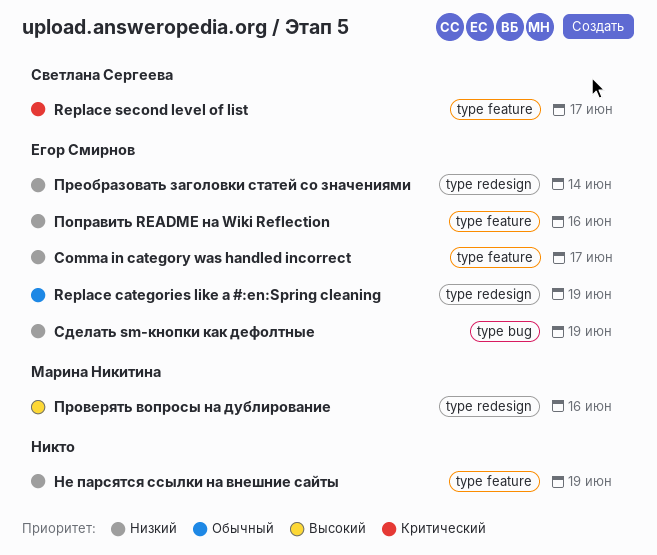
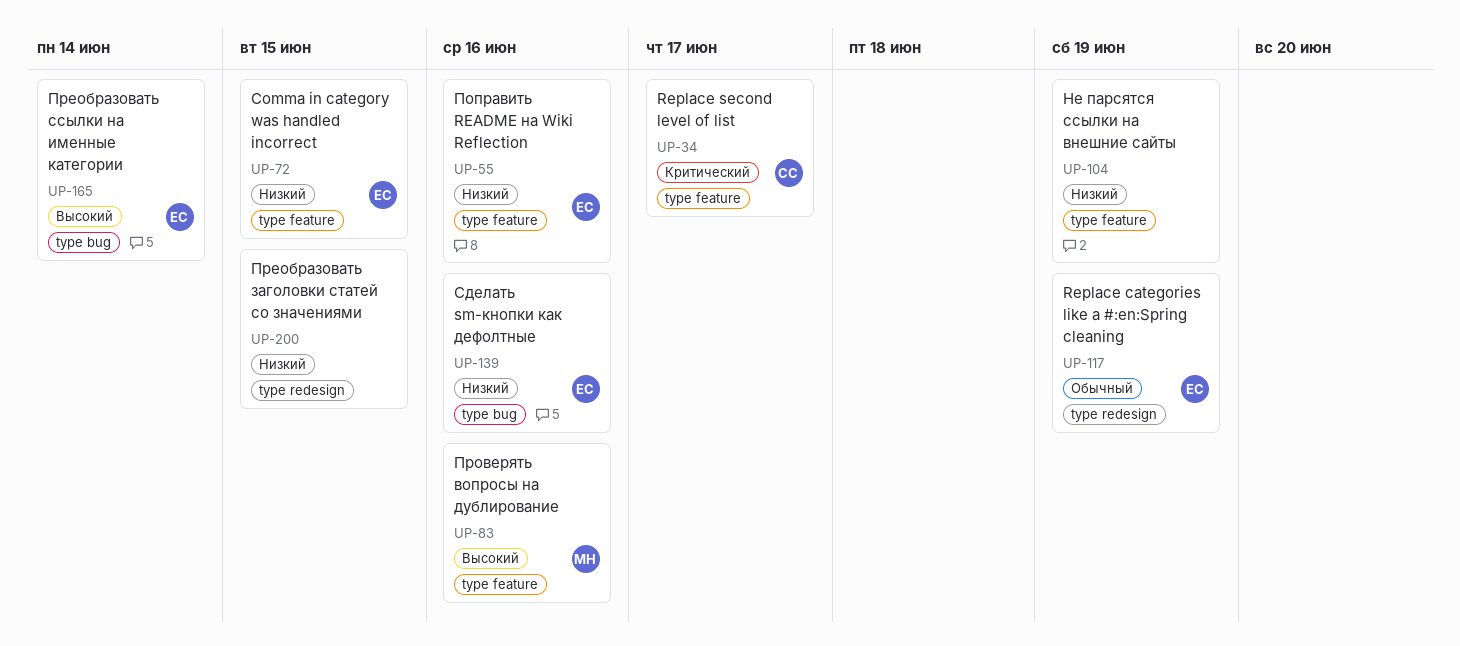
Comma in category was handled incorrect, due: Jun 17 -> Jun 15
Преобразовать заголовки статей со значениями, owner: Егор Смирнов -> none
Преобразовать заголовки статей со значениями, due: Jun 14 -> Jun 15
Преобразовать ссылки на именные категории: none -> present
Проверять вопросы на дублирование, label: type redesign -> type feature
Сделать sm-кнопки как дефолтные, due: Jun 19 -> Jun 16

